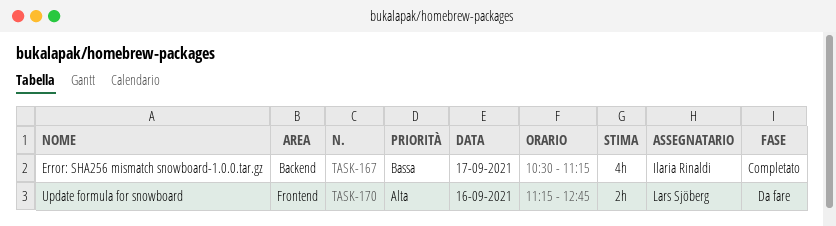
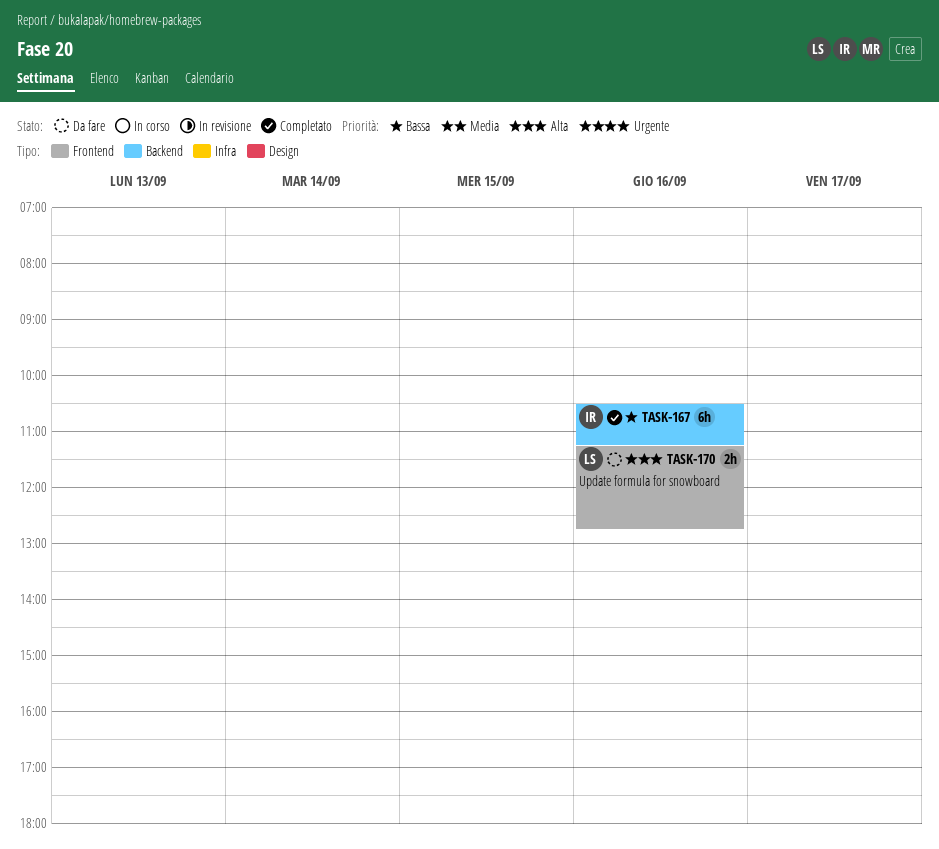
TASK-167, estimate: 4h -> 6h
TASK-167, day: Sep 17 -> Sep 16

